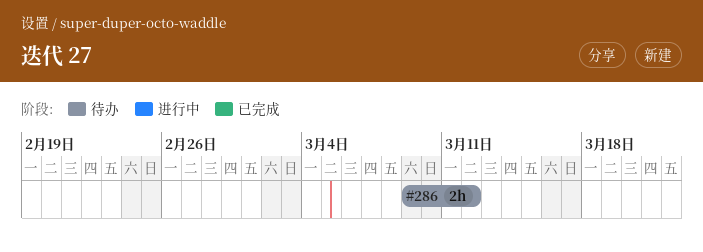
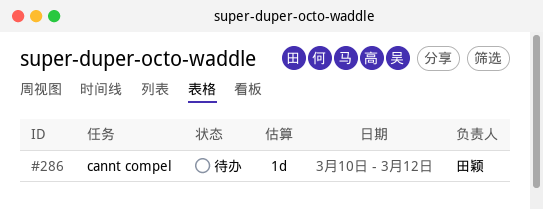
#286, estimate: 2h -> 1d
#286, start: Mar 9 -> Mar 10

